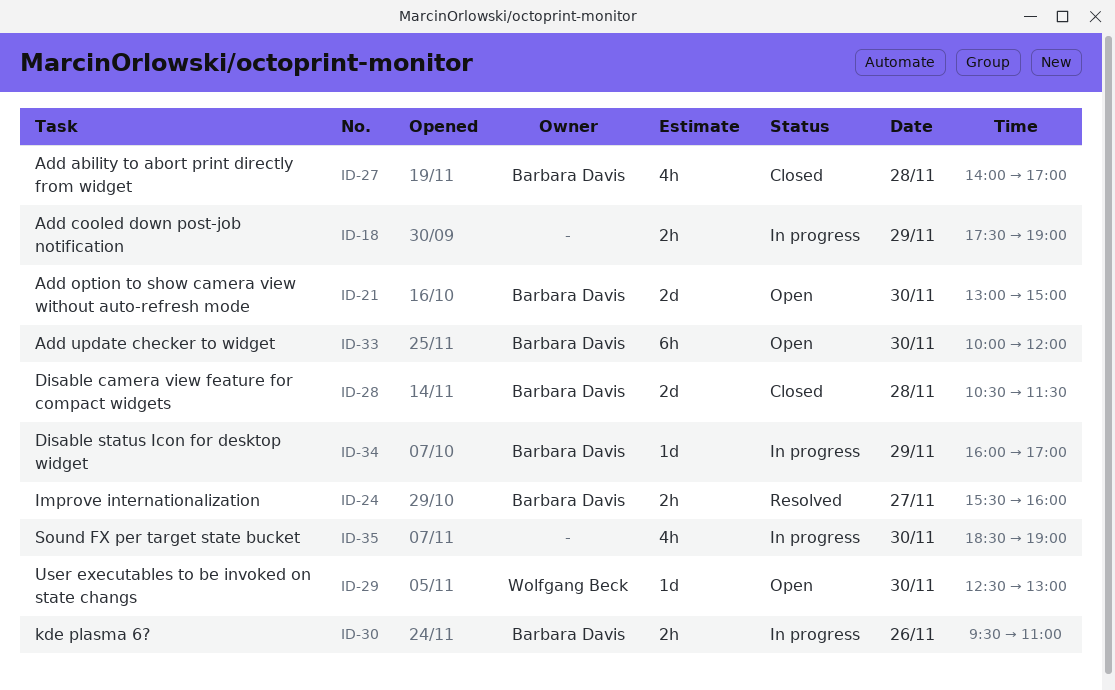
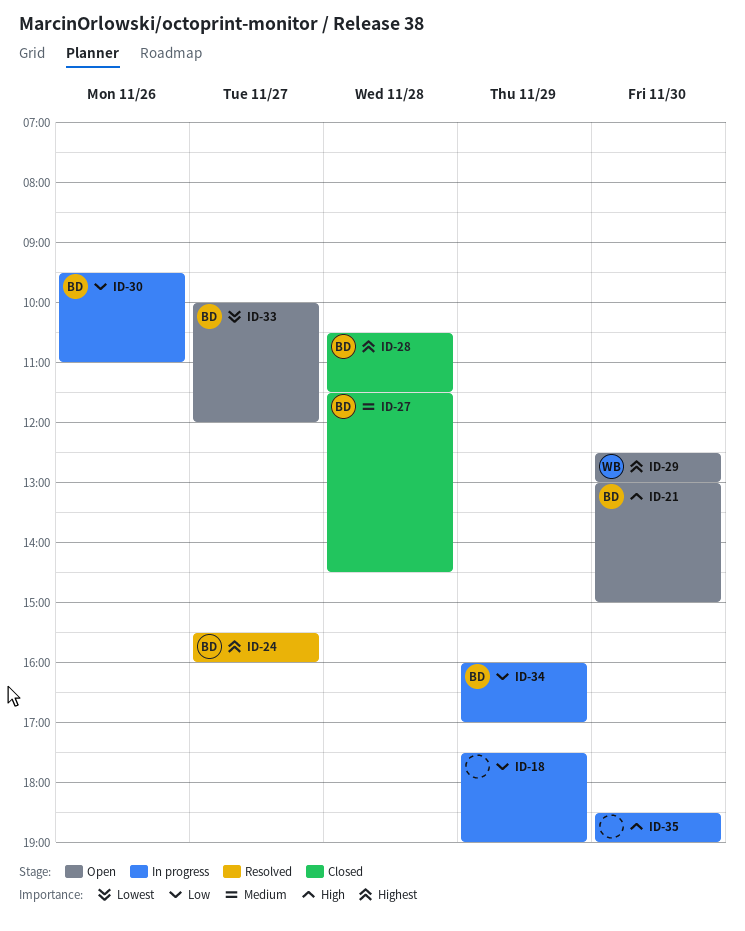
ID-27, begins: 14:00 -> 11:30
ID-27, ends: 17:00 -> 14:30
ID-33, day: Nov 30 -> Nov 27

